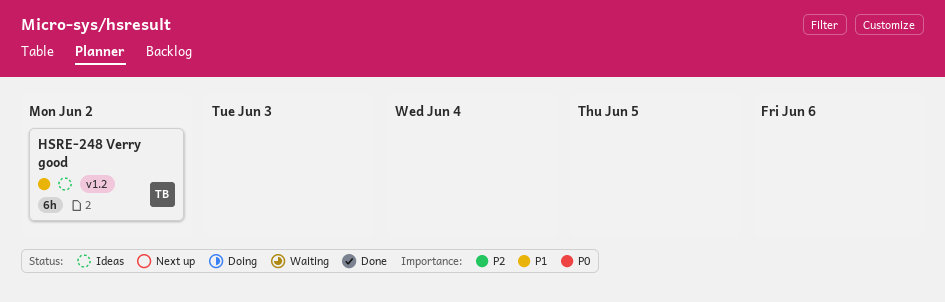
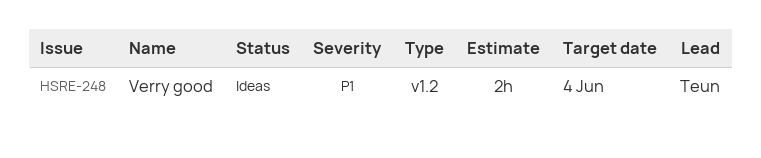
HSRE-248, estimate: 6h -> 2h
HSRE-248, due: Jun 2 -> Jun 4

